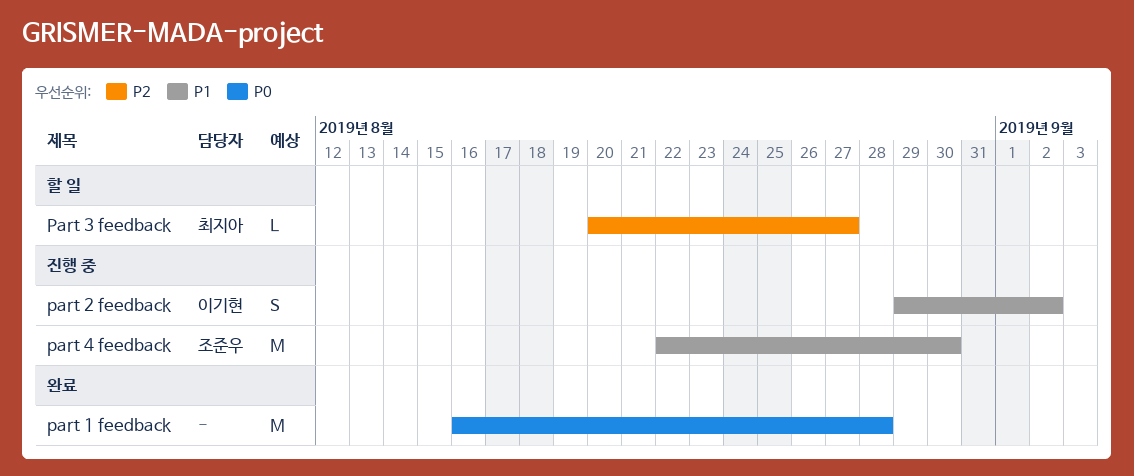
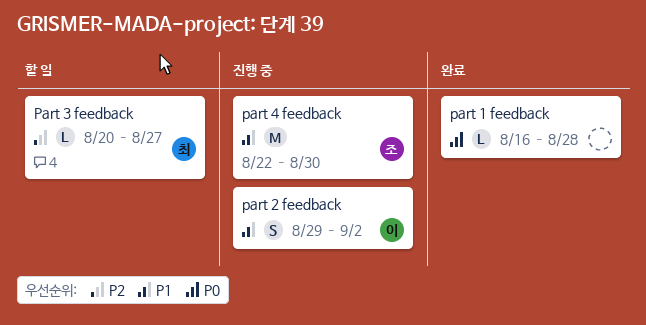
part 1 feedback, estimate: M -> L

